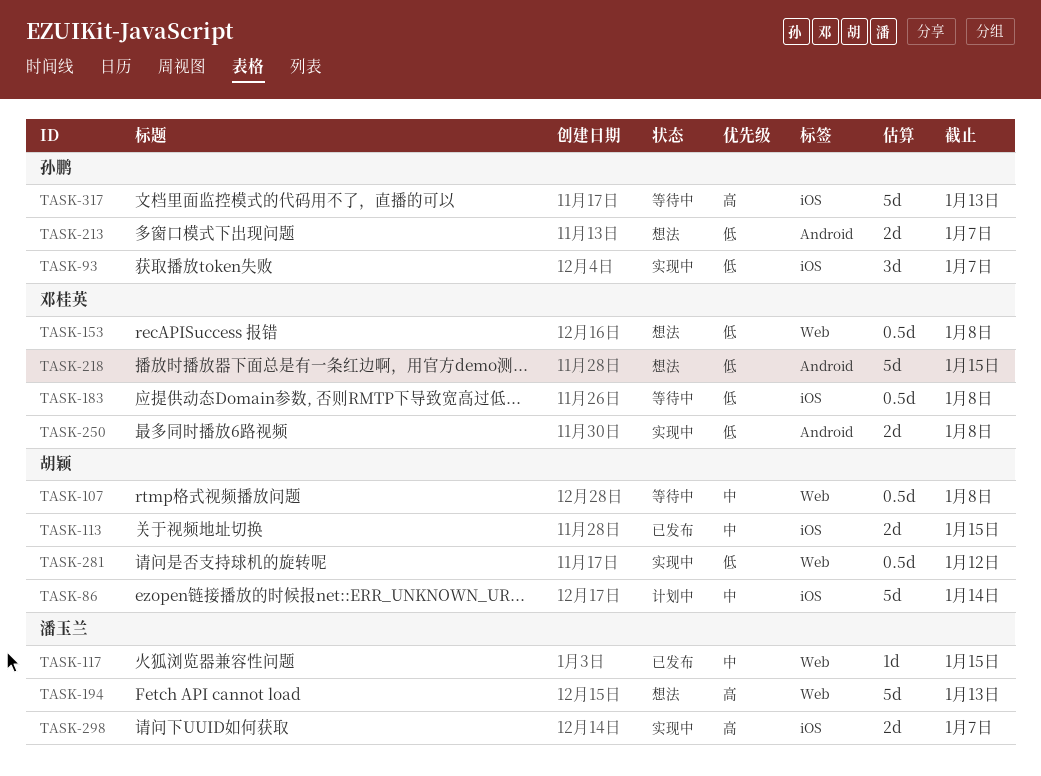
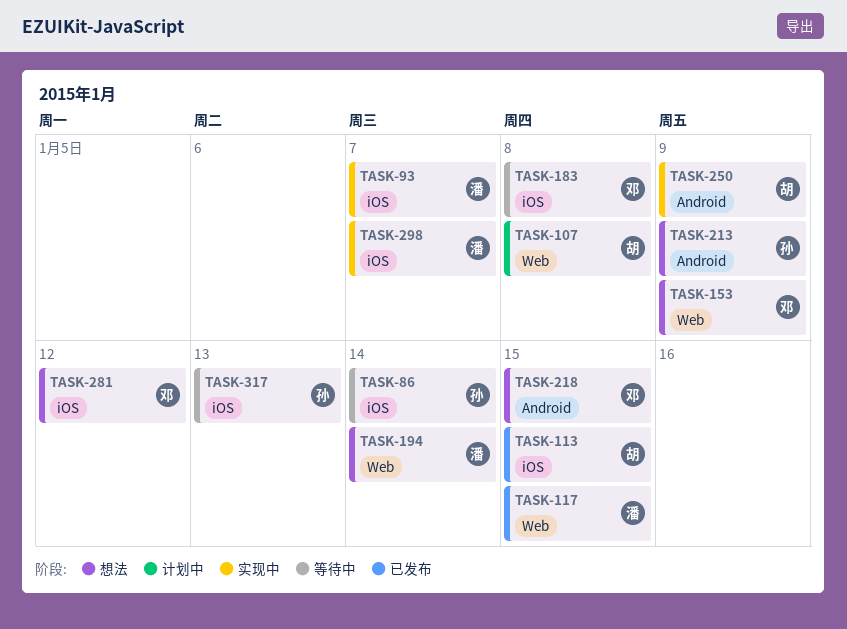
TASK-86, status: 计划中 -> 等待中
TASK-86, owner: 胡颖 -> 孙鹏
TASK-93, owner: 孙鹏 -> 潘玉兰
TASK-107, status: 等待中 -> 计划中
TASK-153, due: Jan 8 -> Jan 9
TASK-194, due: Jan 13 -> Jan 14
TASK-213, due: Jan 7 -> Jan 9
TASK-250, owner: 邓桂英 -> 胡颖
TASK-250, due: Jan 8 -> Jan 9
TASK-281, status: 实现中 -> 想法
TASK-281, owner: 胡颖 -> 邓桂英
TASK-281, label: Web -> iOS

